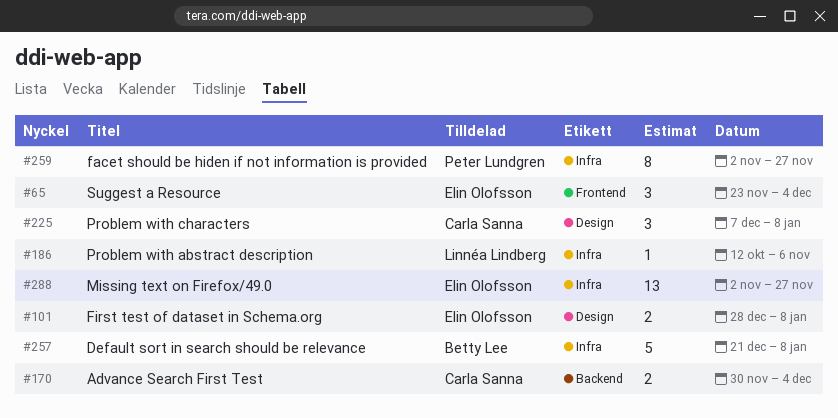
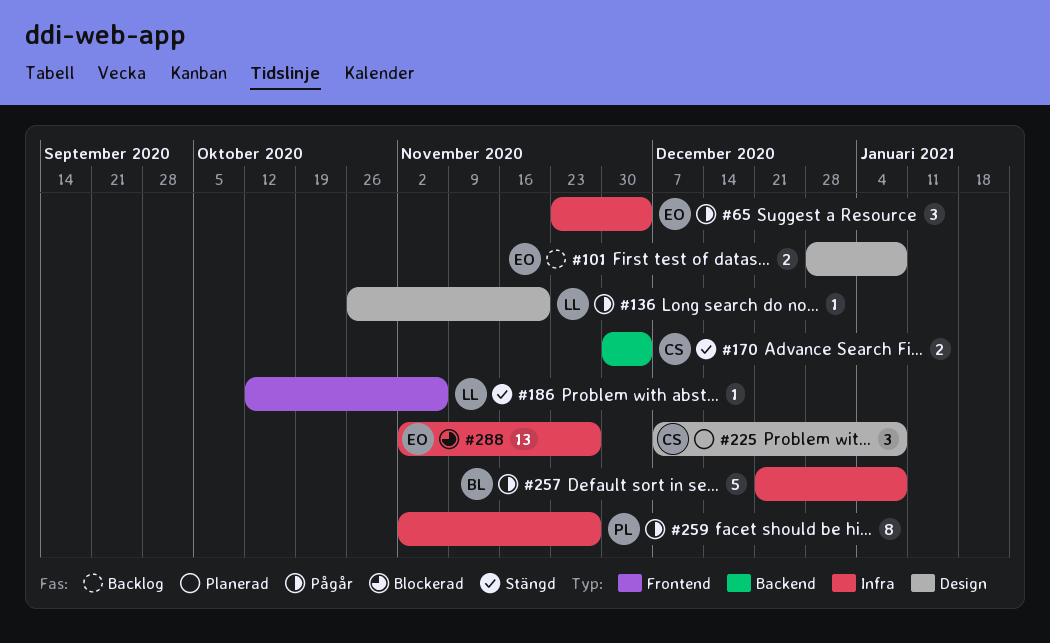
#65, label: Frontend -> Infra
#136: none -> present
#186, label: Infra -> Frontend

